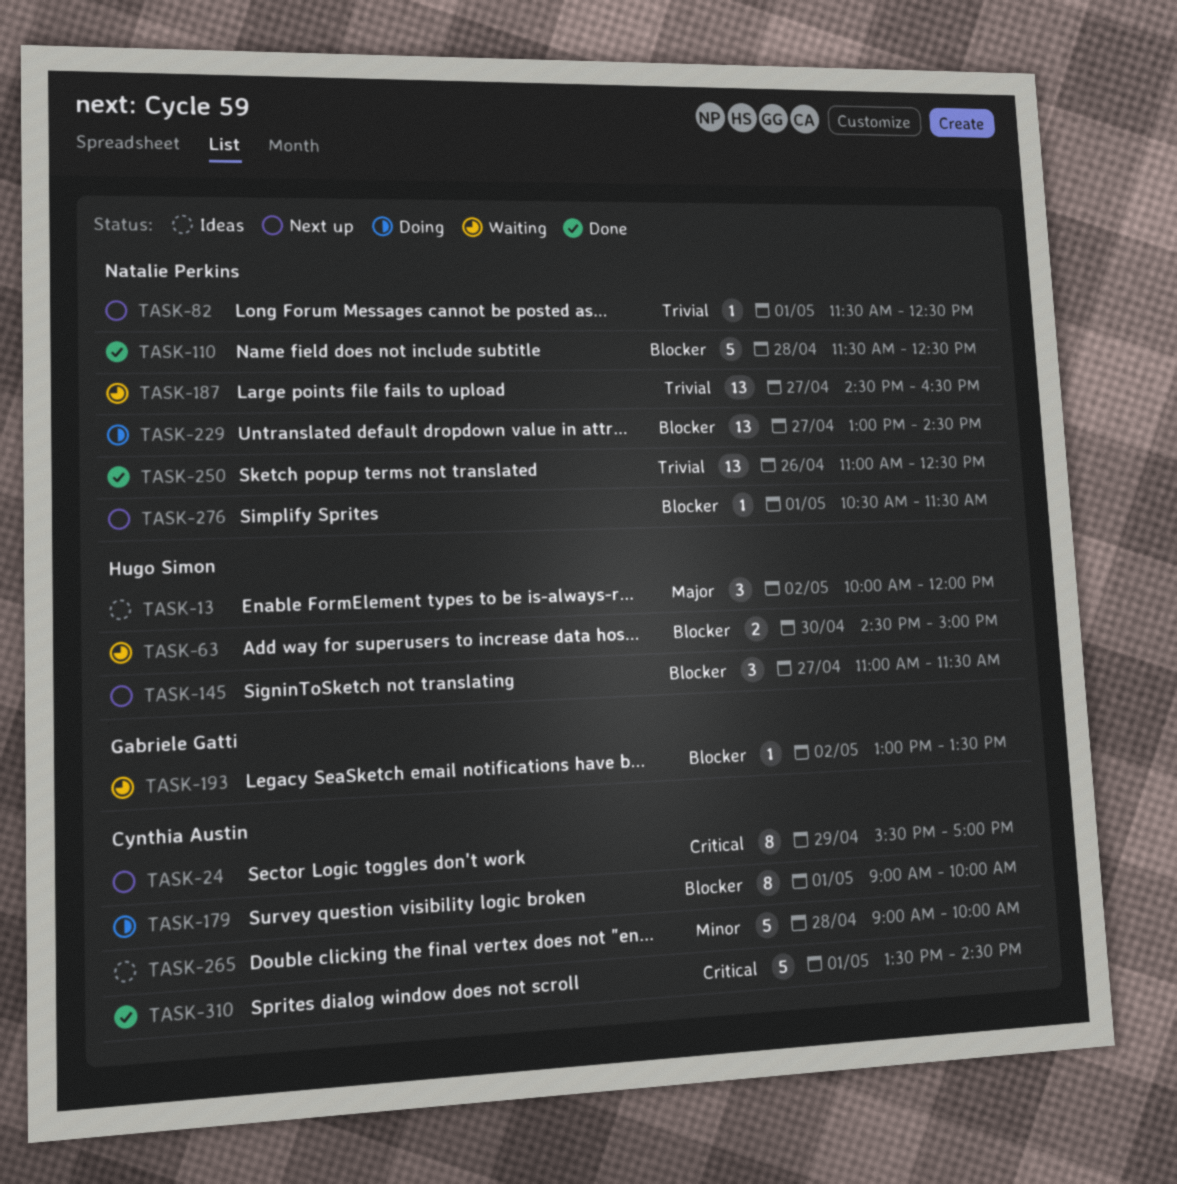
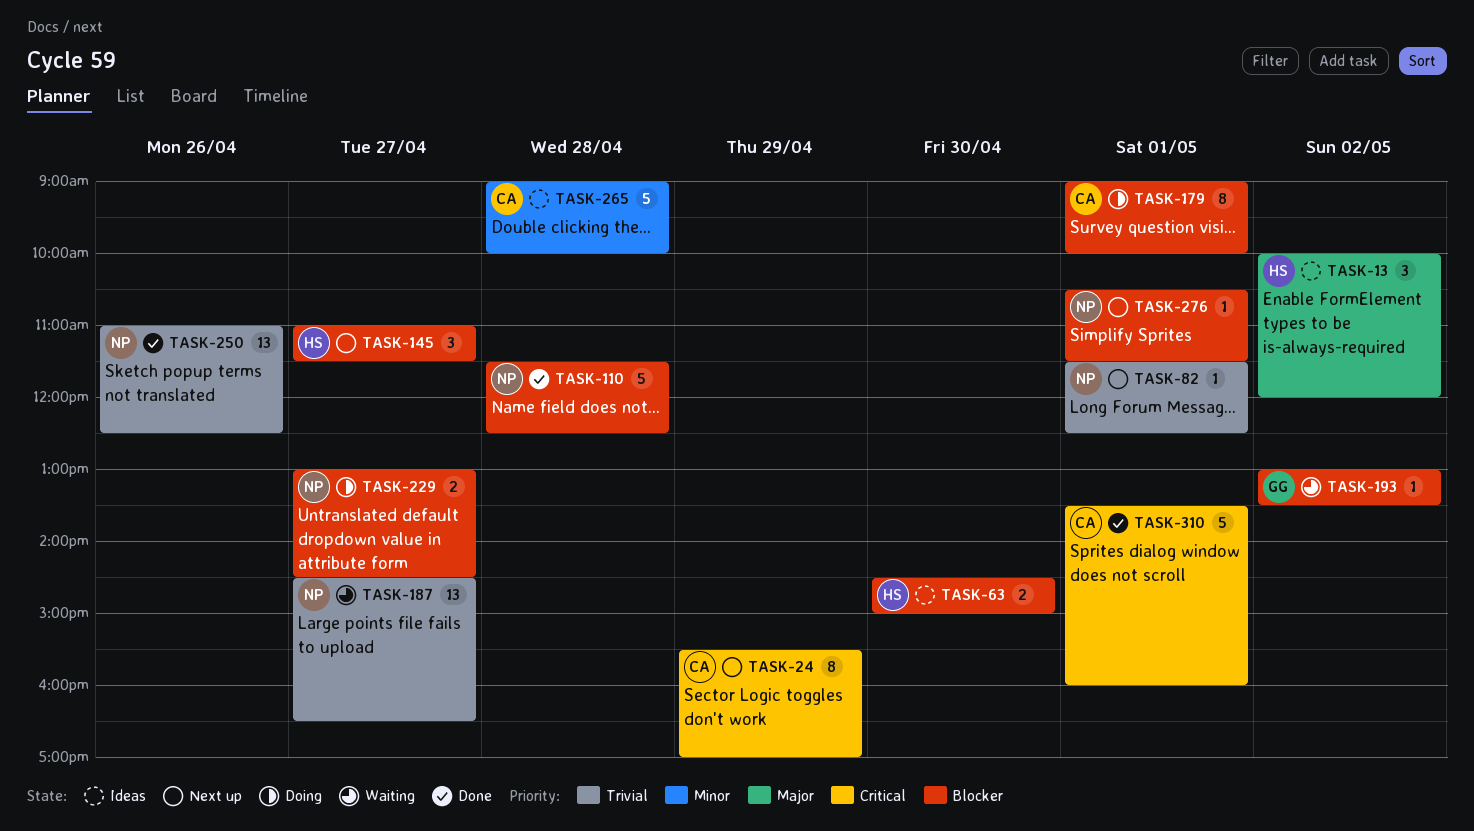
TASK-63, status: Waiting -> Ideas
TASK-229, estimate: 13 -> 2
TASK-310, ends: 14:30 -> 16:00

